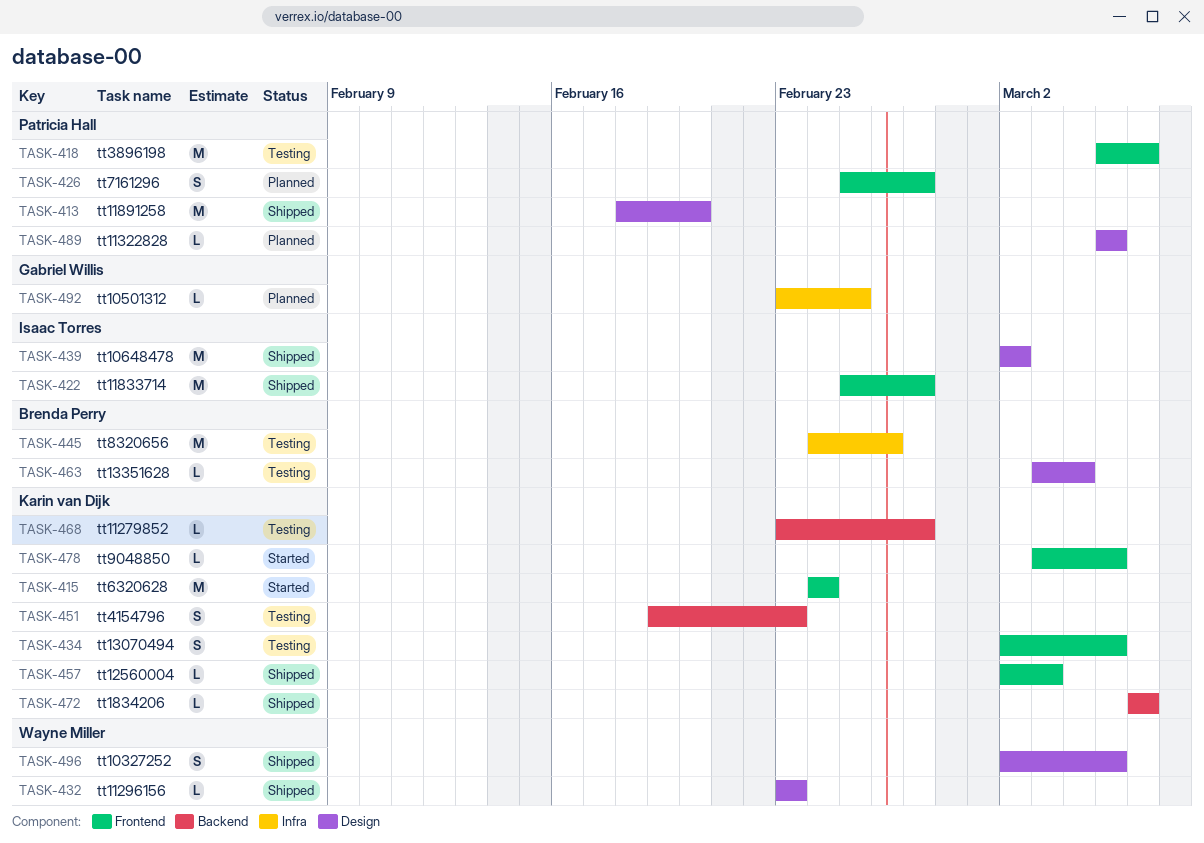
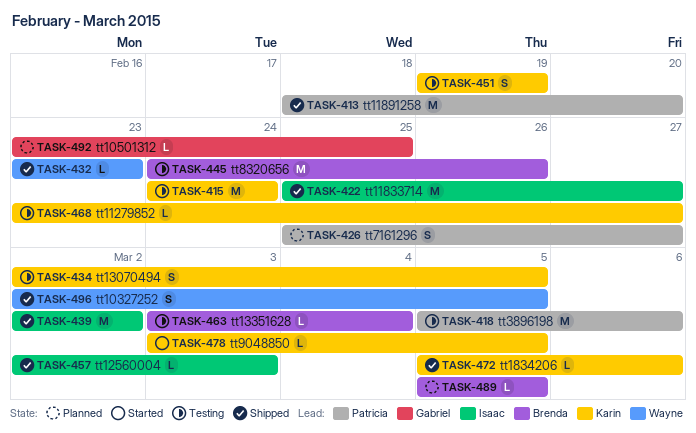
TASK-415, status: Started -> Testing
TASK-451, due: Feb 23 -> Feb 19
TASK-457, owner: Karin van Dijk -> Isaac Torres
TASK-472, start: Mar 6 -> Mar 5
TASK-489, owner: Patricia Hall -> Brenda Perry

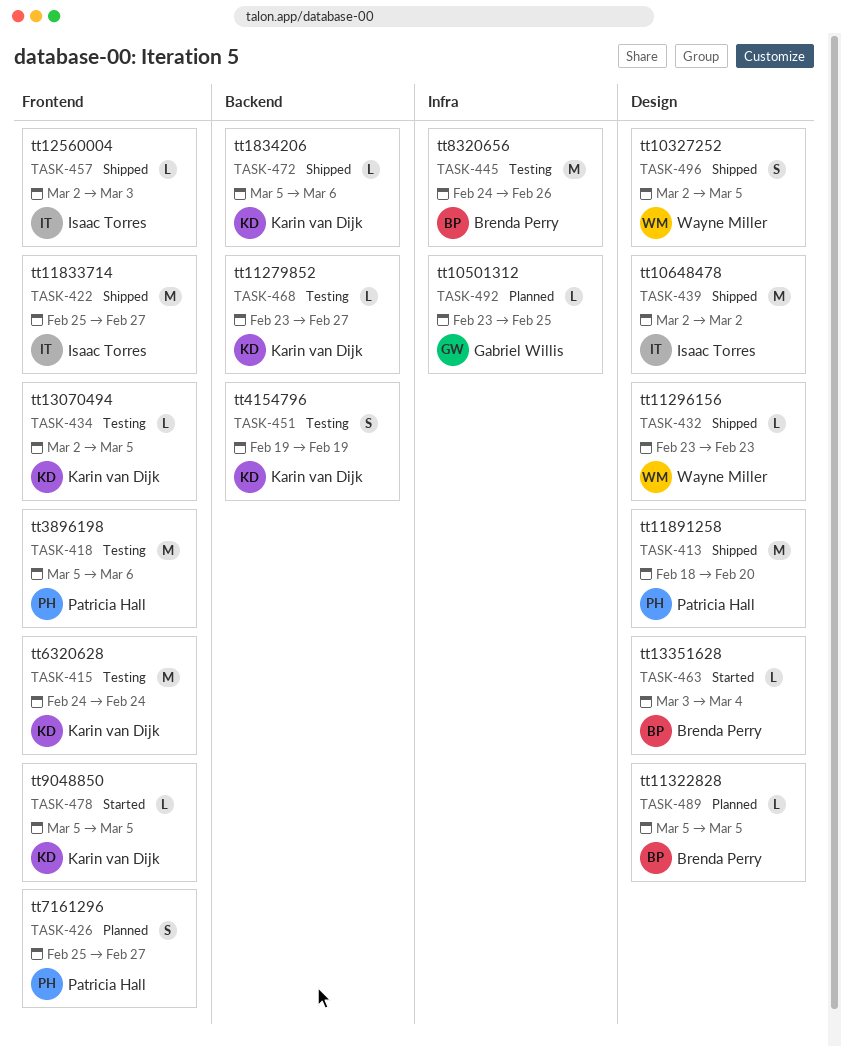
TASK-434, estimate: S -> L
TASK-463, status: Testing -> Started
TASK-478, start: Mar 3 -> Mar 5

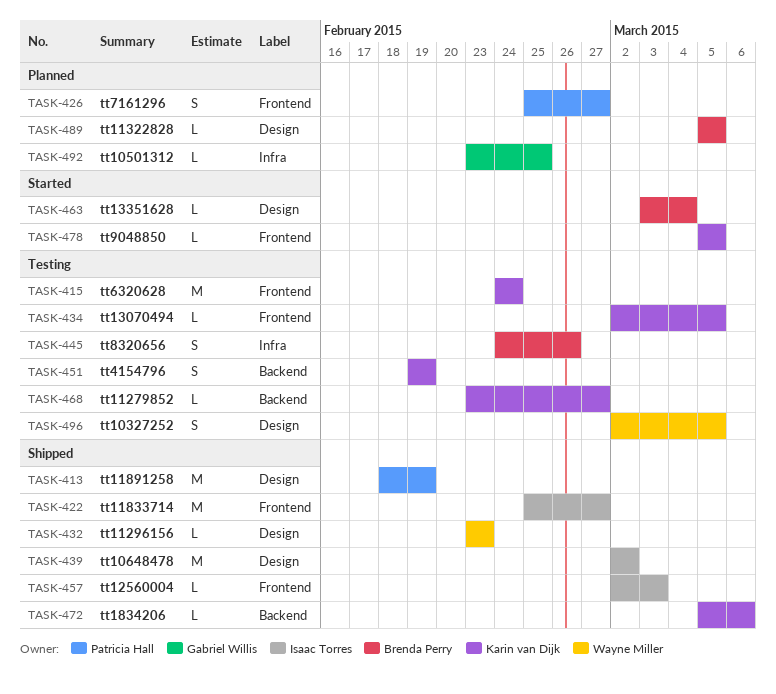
TASK-413, due: Feb 20 -> Feb 19
TASK-418: present -> none
TASK-445, estimate: M -> S
TASK-496, status: Shipped -> Testing

